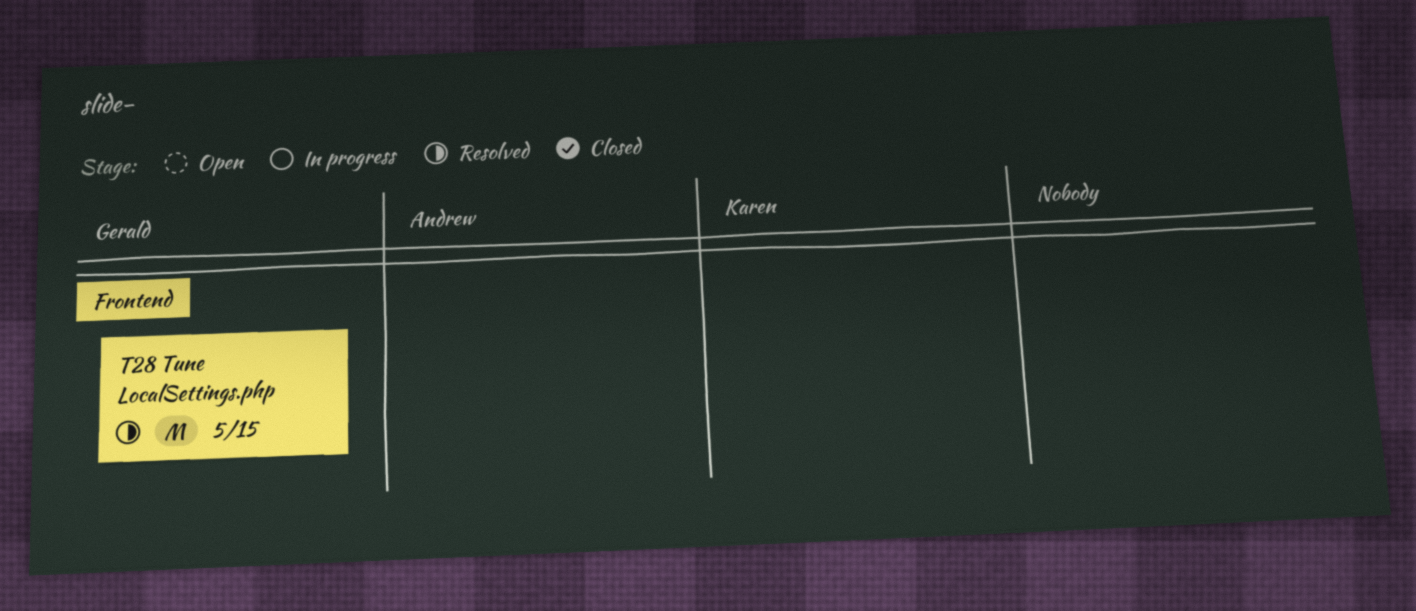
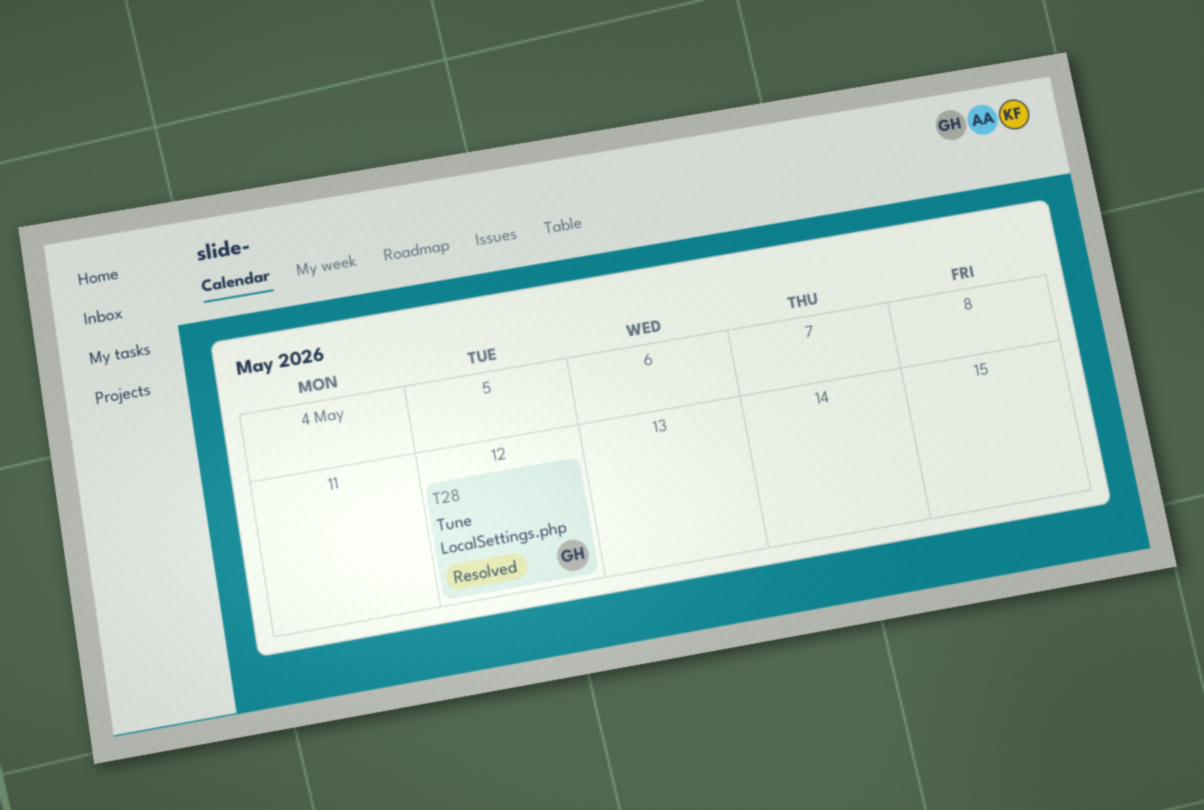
T28, due: May 15 -> May 12

